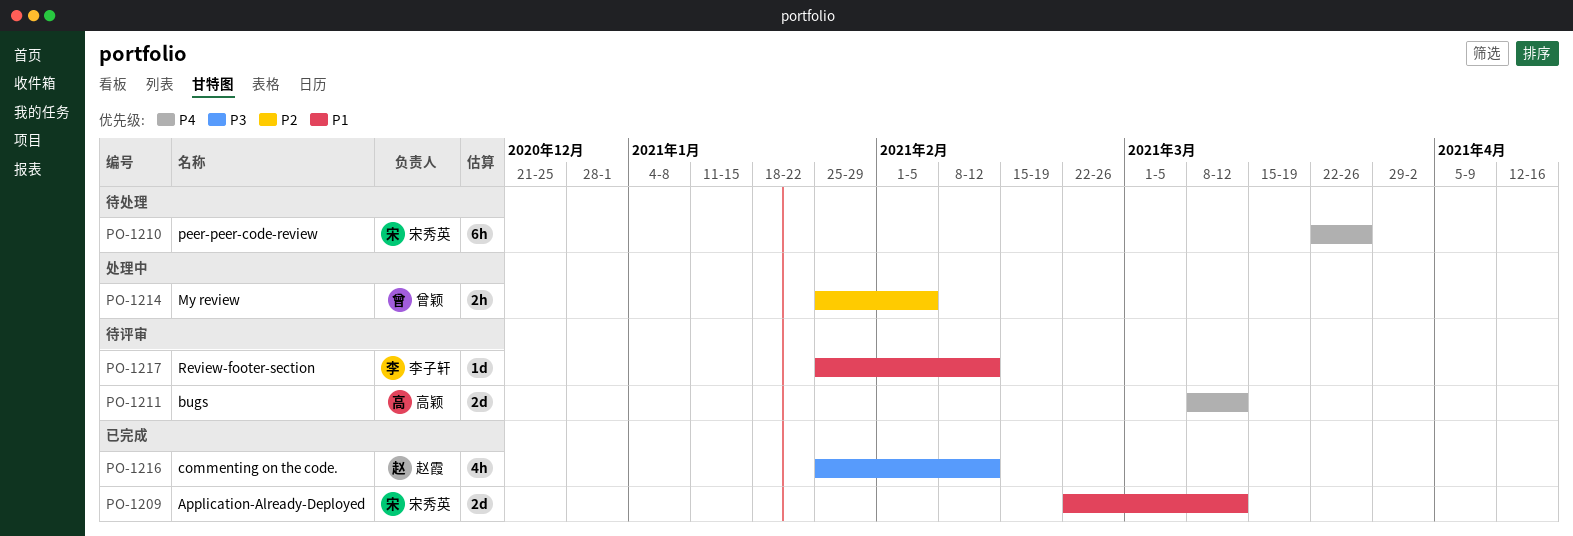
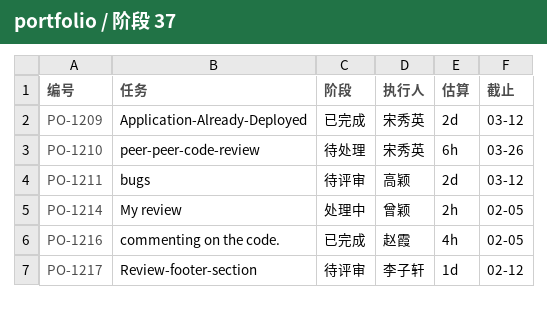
PO-1216, due: Feb 12 -> Feb 5

